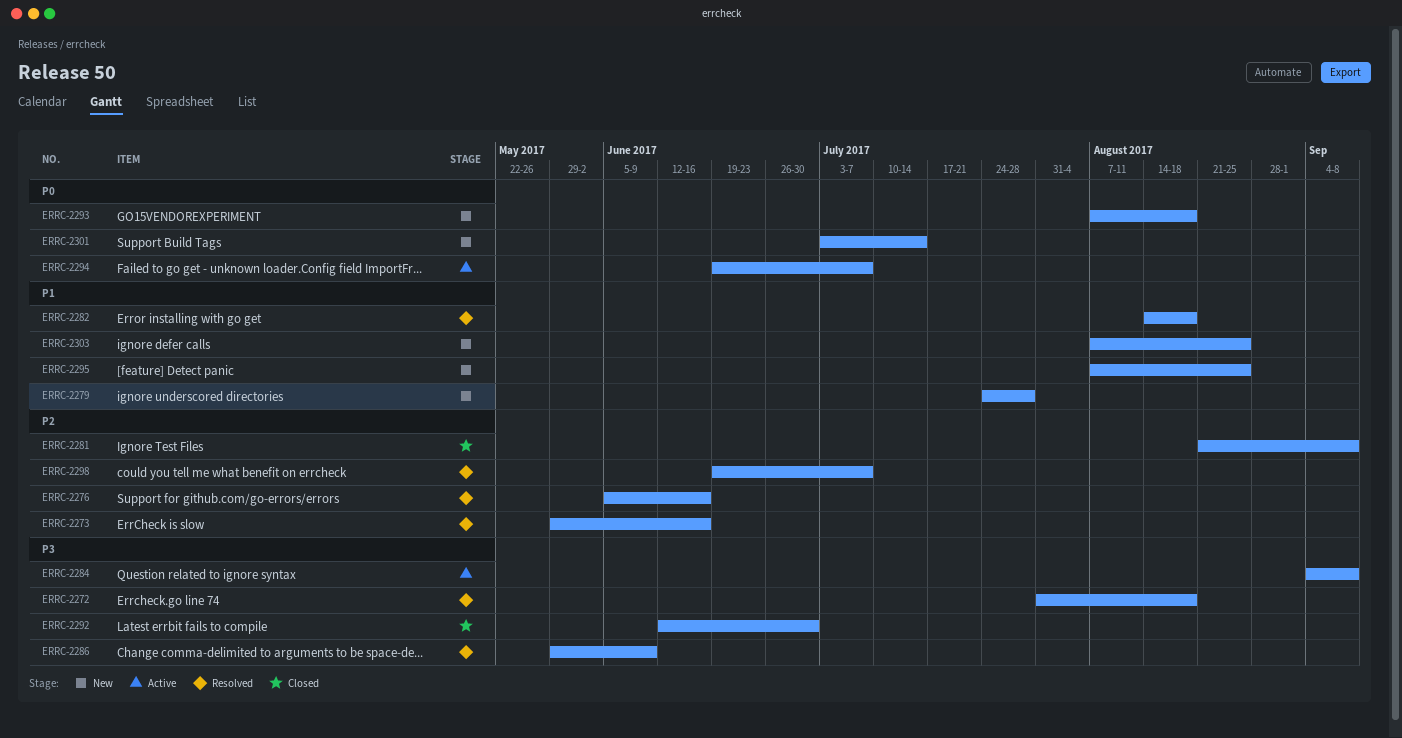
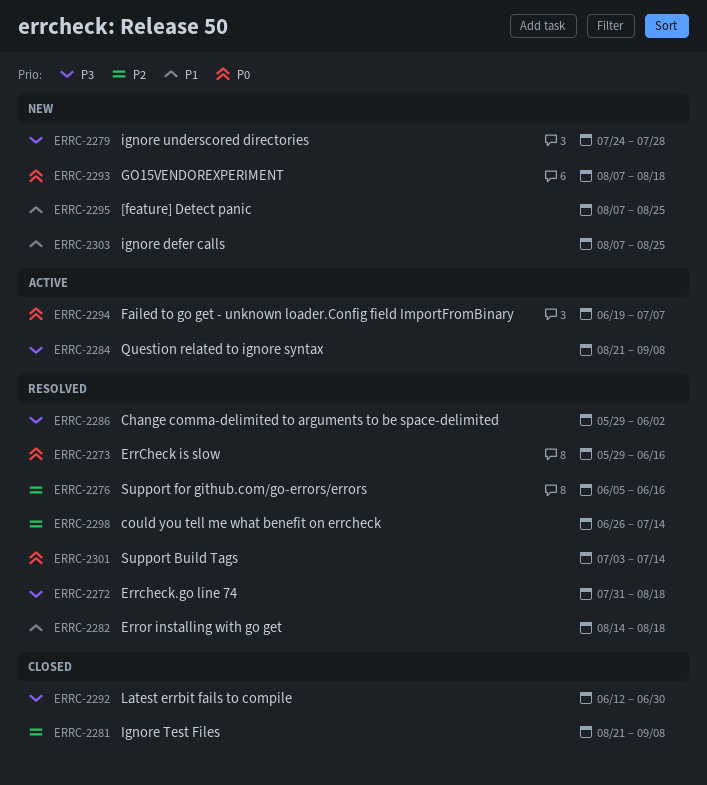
ERRC-2273, priority: P2 -> P0
ERRC-2279, priority: P1 -> P3
ERRC-2284, start: Sep 4 -> Aug 21
ERRC-2286, due: Jun 9 -> Jun 2
ERRC-2298, start: Jun 19 -> Jun 26
ERRC-2298, due: Jul 7 -> Jul 14
ERRC-2301, status: New -> Resolved

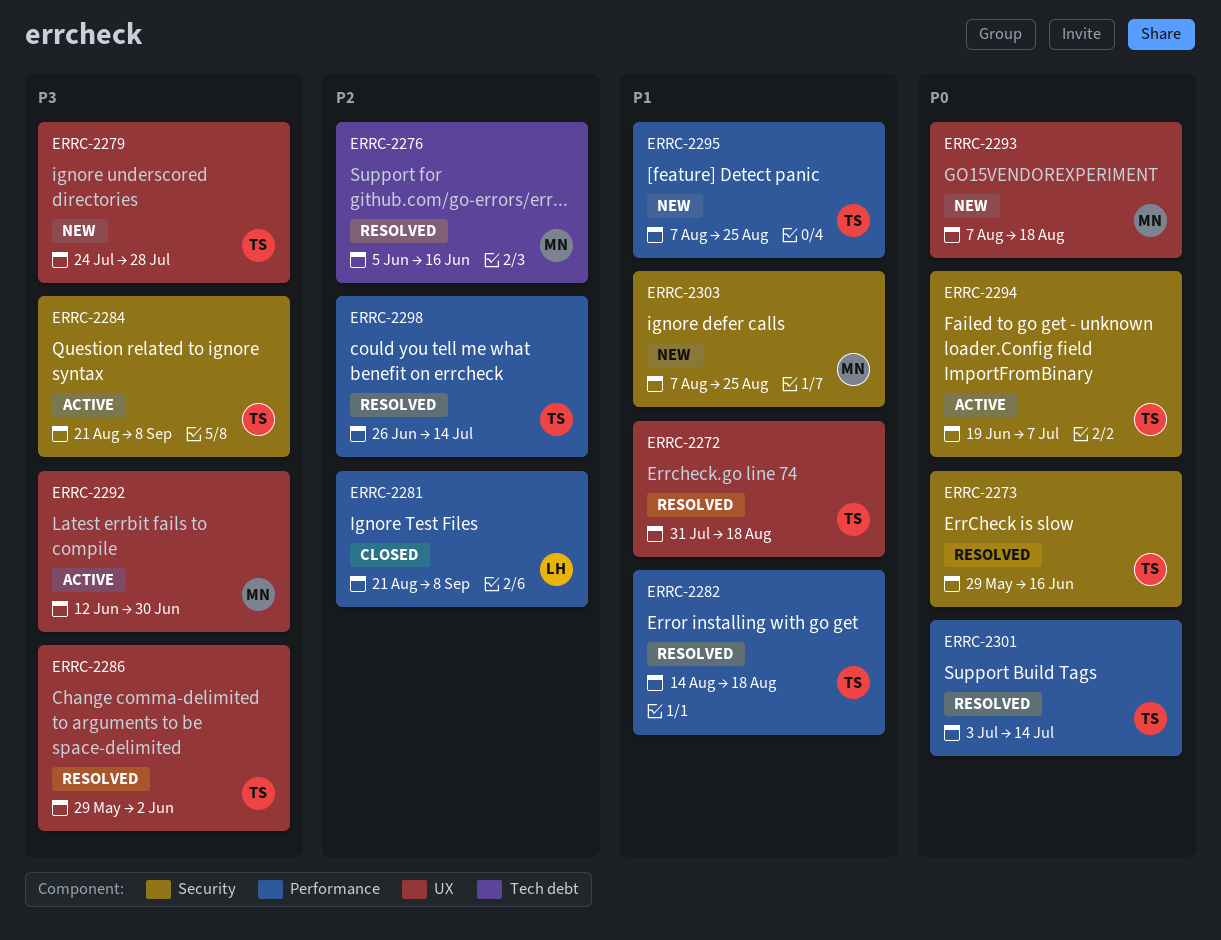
ERRC-2272, priority: P3 -> P1
ERRC-2292, status: Closed -> Active

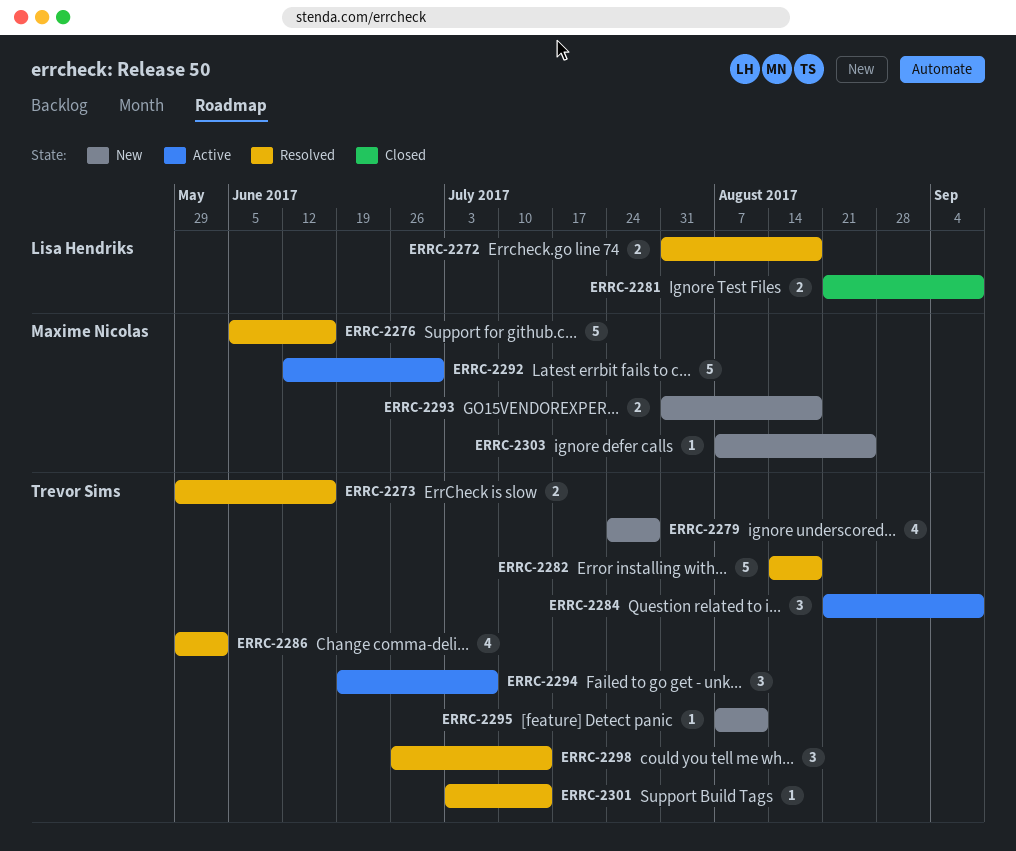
ERRC-2272, owner: Trevor Sims -> Lisa Hendriks
ERRC-2293, start: Aug 7 -> Jul 31
ERRC-2295, due: Aug 25 -> Aug 11

